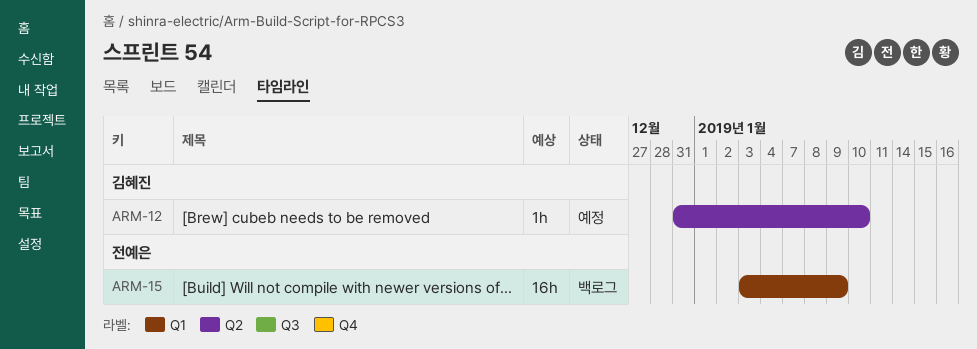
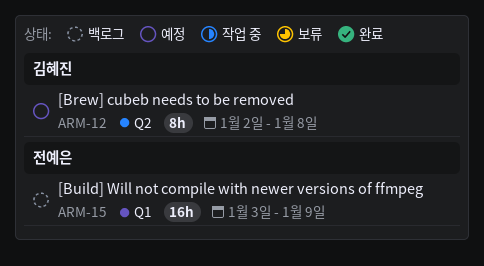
ARM-12, estimate: 1h -> 8h
ARM-12, start: Dec 31 -> Jan 2
ARM-12, due: Jan 10 -> Jan 8

